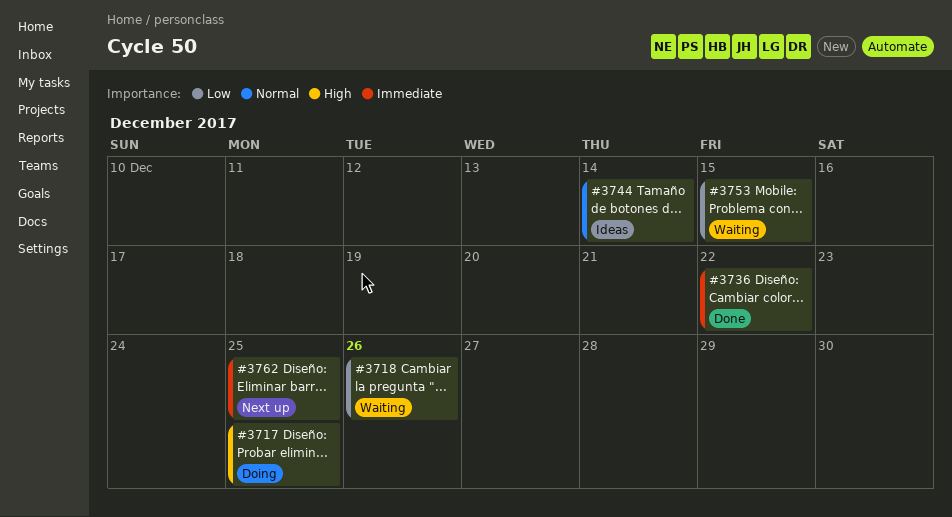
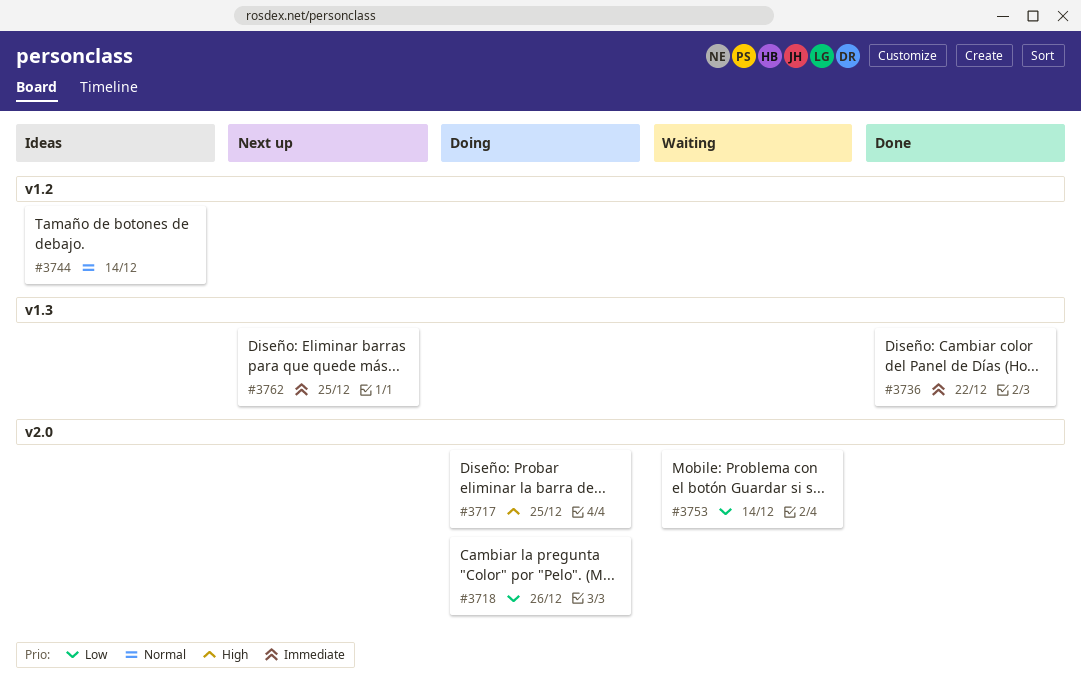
#3718, status: Waiting -> Doing
#3753, due: Dec 15 -> Dec 14

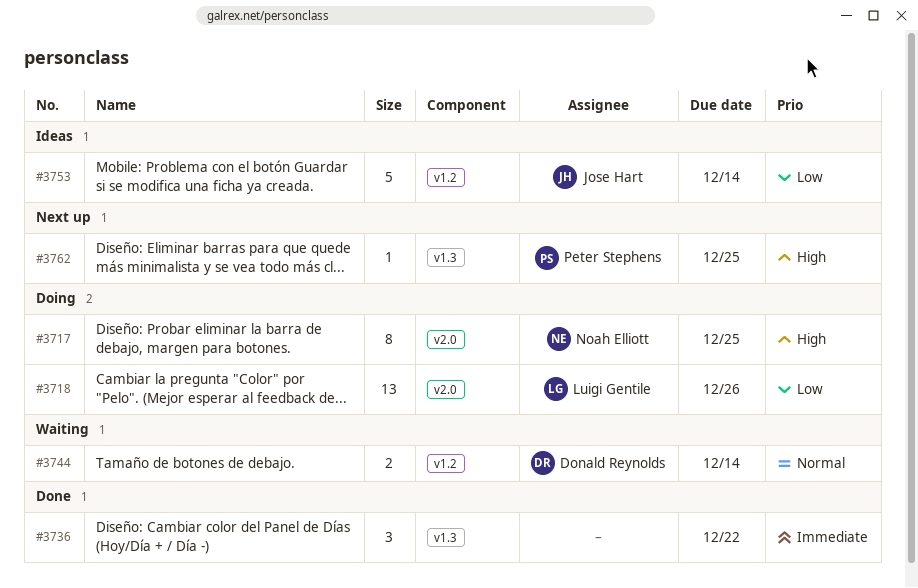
#3744, status: Ideas -> Waiting
#3753, status: Waiting -> Ideas
#3753, label: v2.0 -> v1.2
#3762, priority: Immediate -> High

